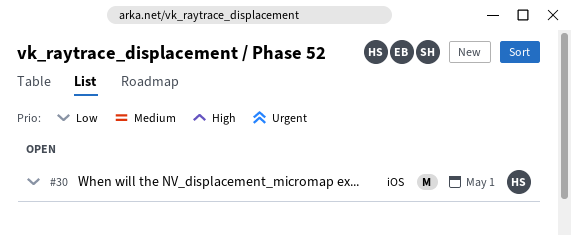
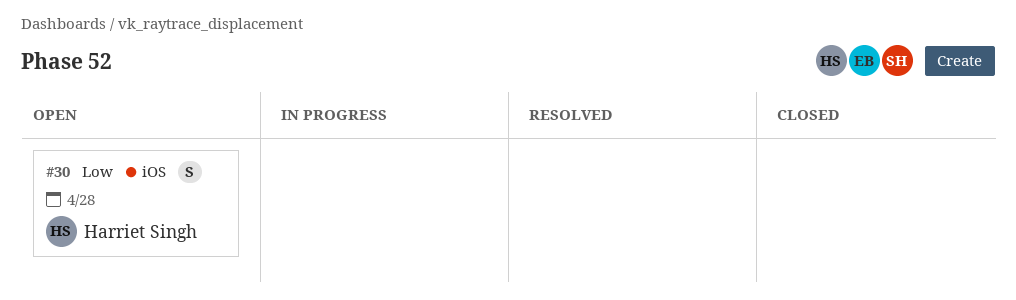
#30, estimate: M -> S
#30, due: May 1 -> Apr 28

